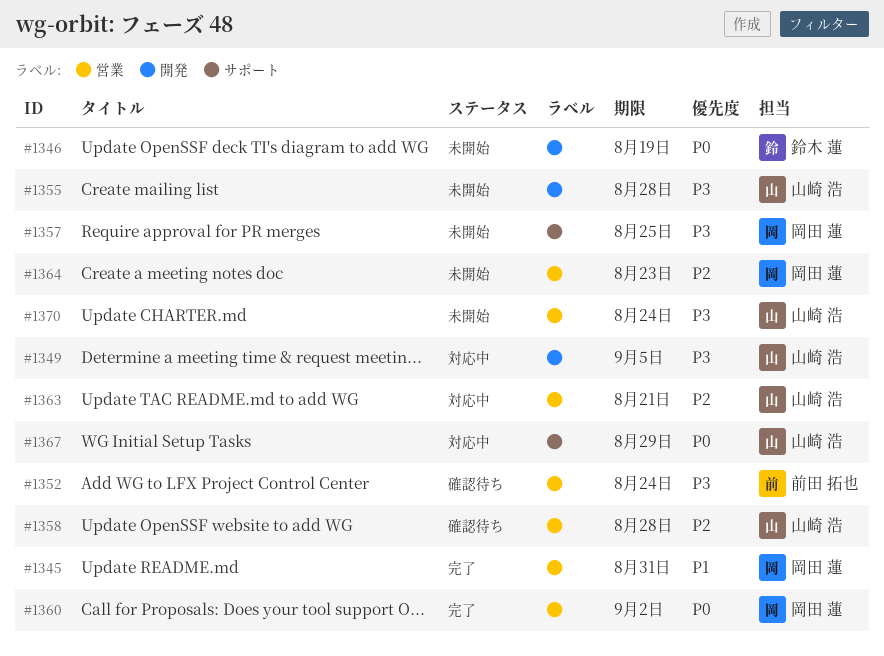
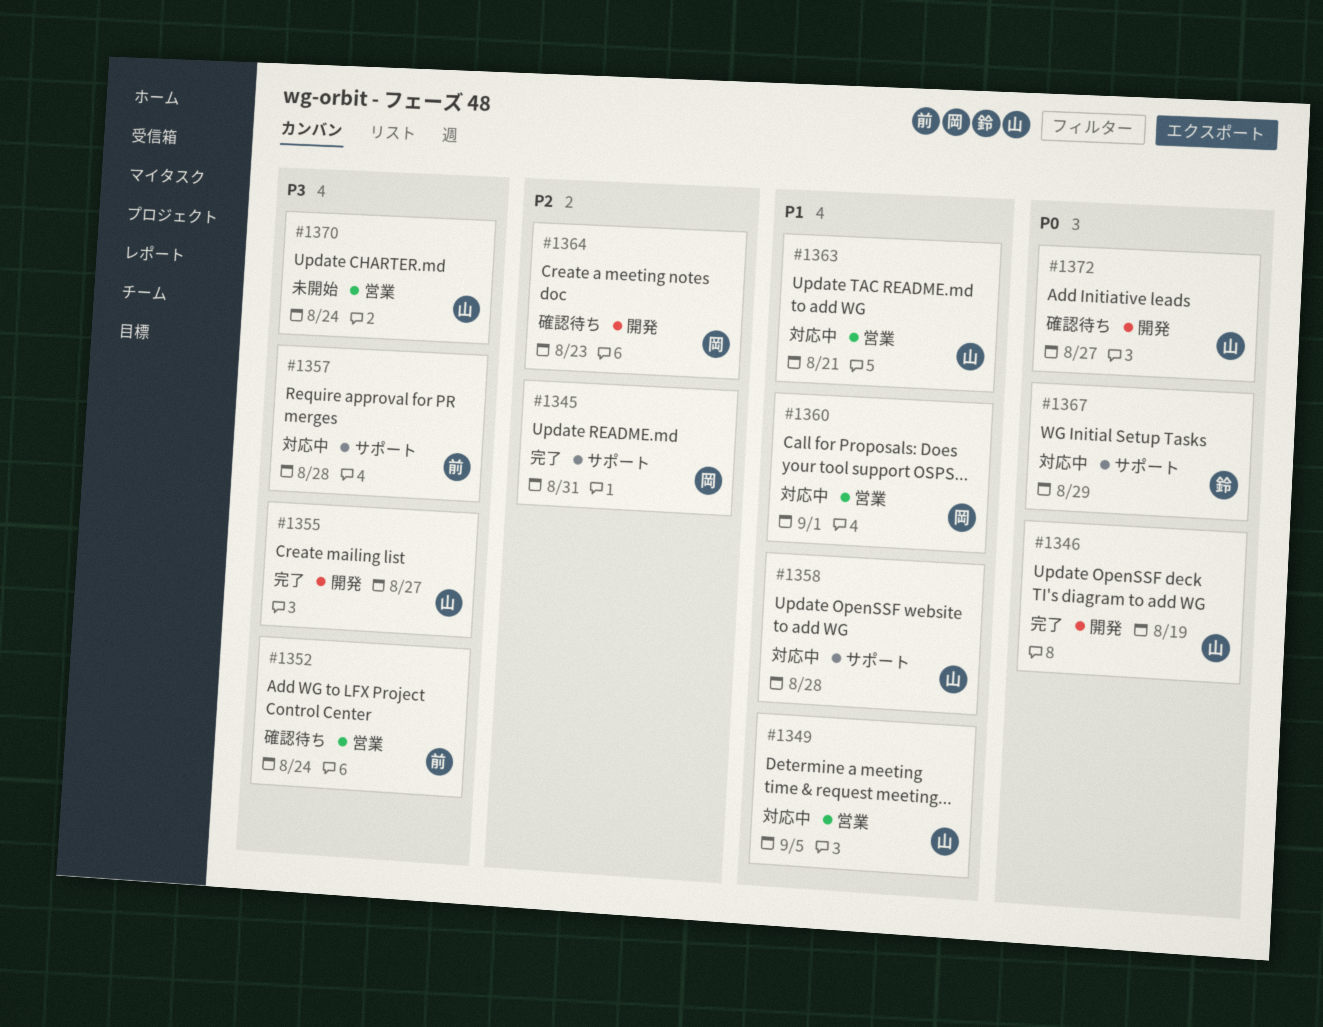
#1345, priority: P1 -> P2
#1345, label: 営業 -> サポート
#1346, status: 未開始 -> 完了
#1346, owner: 鈴木 蓮 -> 山崎 浩
#1349, priority: P3 -> P1
#1349, label: 開発 -> 営業
#1355, status: 未開始 -> 完了
#1355, due: Aug 28 -> Aug 27
#1357, status: 未開始 -> 対応中
#1357, owner: 岡田 蓮 -> 前田 拓也
#1357, due: Aug 25 -> Aug 28
#1358, status: 確認待ち -> 対応中
#1358, priority: P2 -> P1
#1358, label: 営業 -> サポート
#1360, status: 完了 -> 対応中
#1360, priority: P0 -> P1
#1360, due: Sep 2 -> Sep 1
#1363, priority: P2 -> P1
#1364, status: 未開始 -> 確認待ち
#1364, label: 営業 -> 開発
#1367, owner: 山崎 浩 -> 鈴木 蓮
#1372: none -> present

